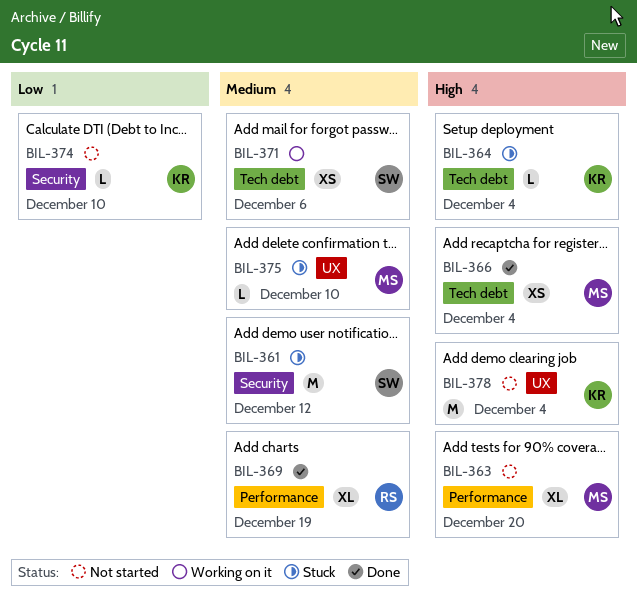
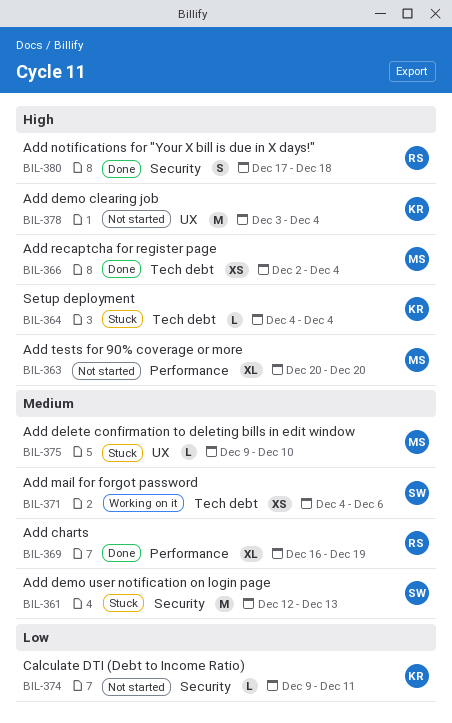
BIL-361, due: Dec 12 -> Dec 13
BIL-374, due: Dec 10 -> Dec 11
BIL-380: none -> present

